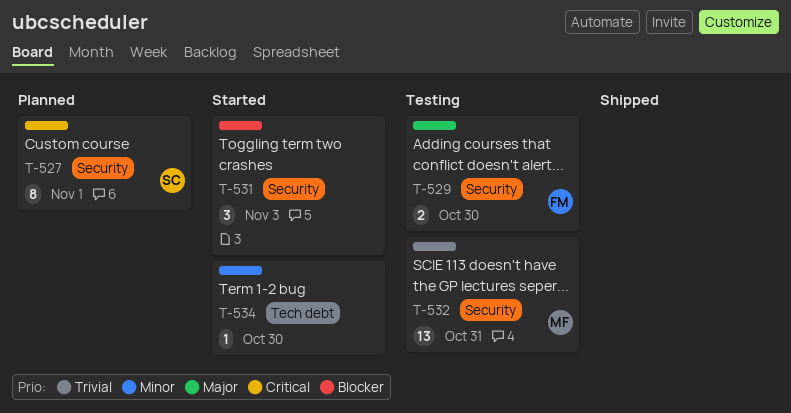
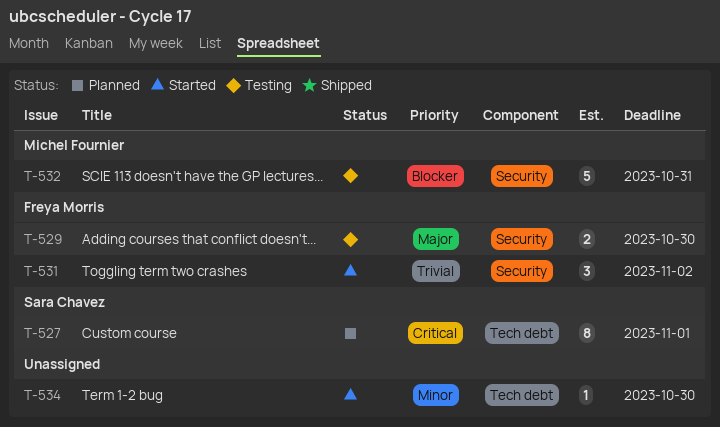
T-527, label: Security -> Tech debt
T-531, owner: none -> Freya Morris
T-531, priority: Blocker -> Trivial
T-531, due: Nov 3 -> Nov 2
T-532, priority: Trivial -> Blocker
T-532, estimate: 13 -> 5

